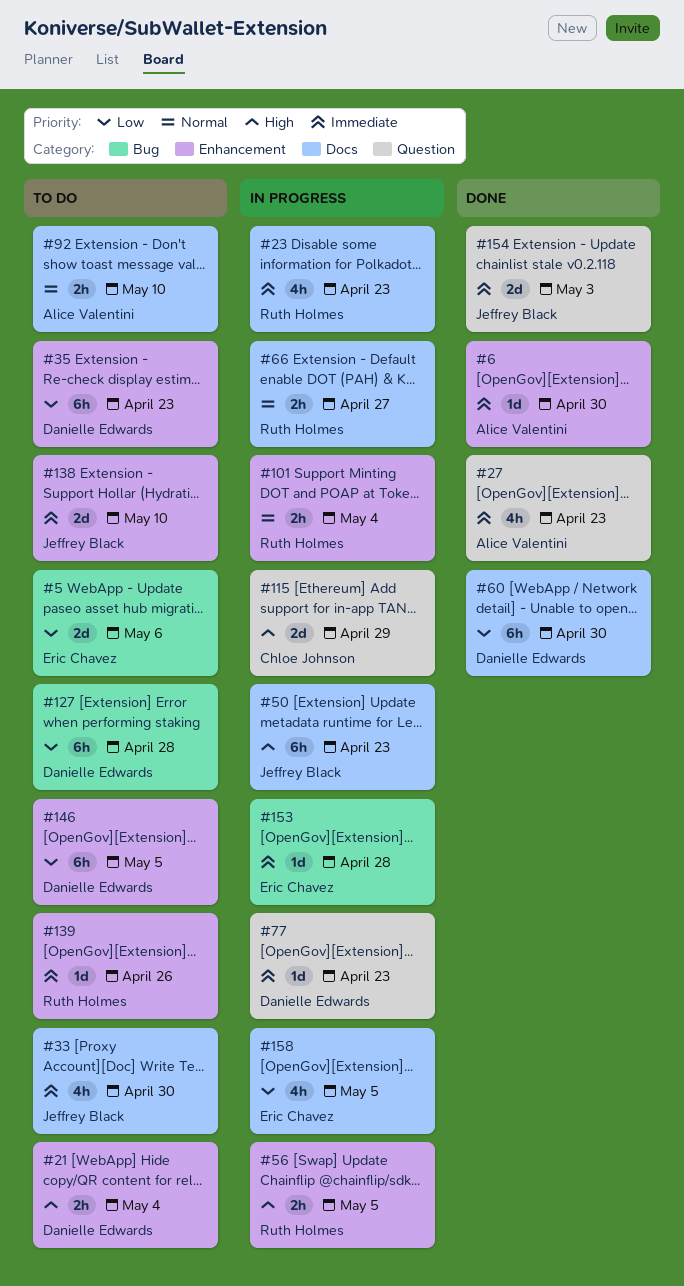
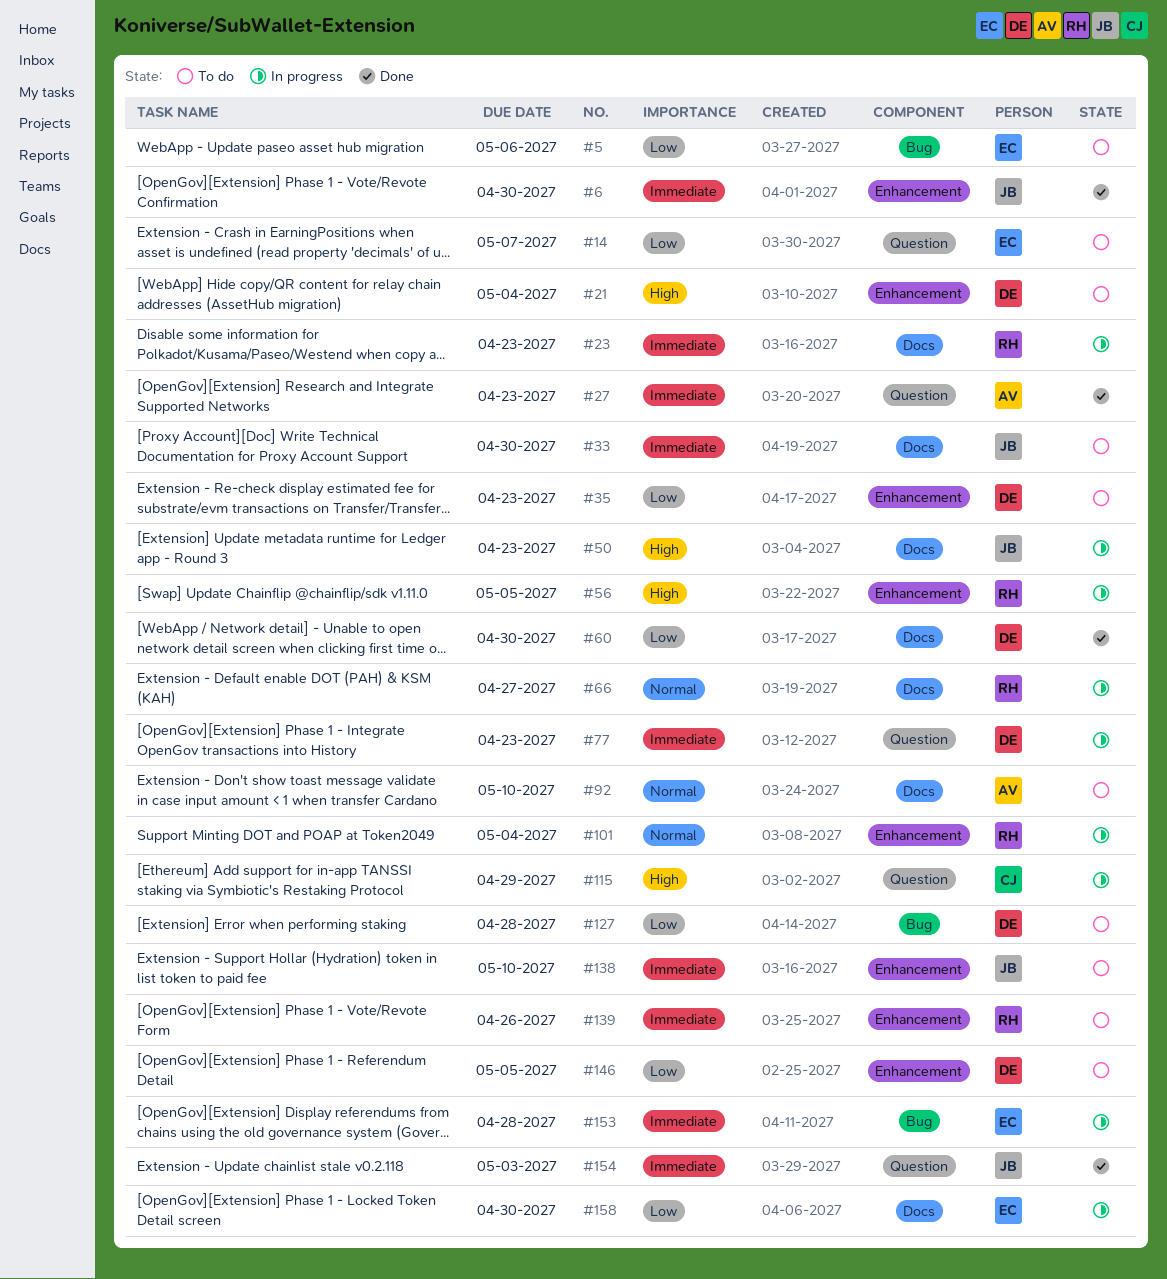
#6, owner: Alice Valentini -> Jeffrey Black
#14: none -> present
#158, due: May 5 -> Apr 30

